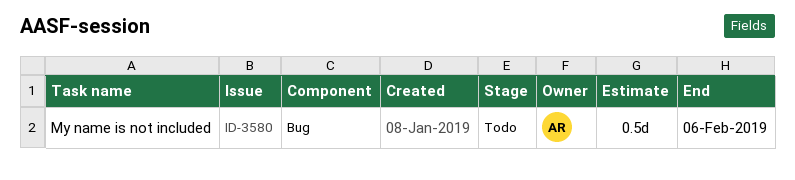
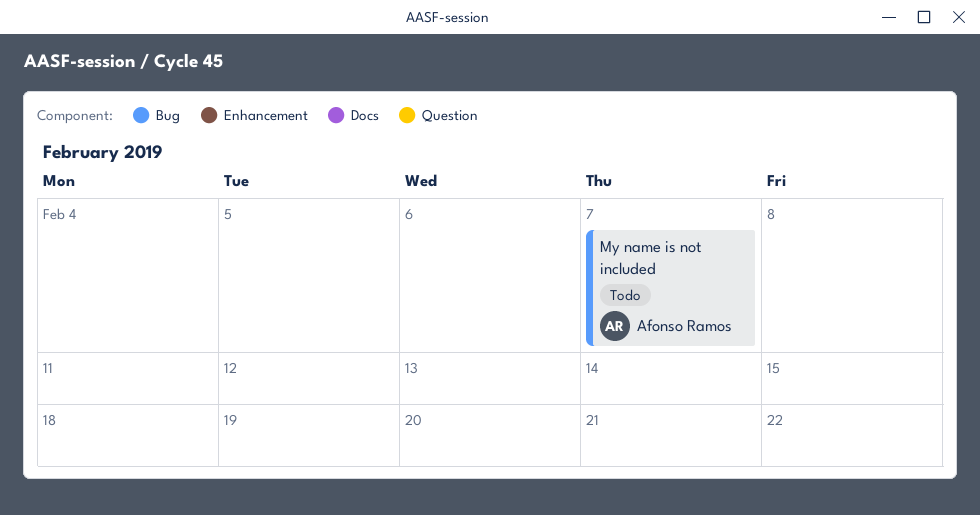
My name is not included, due: Feb 6 -> Feb 7

